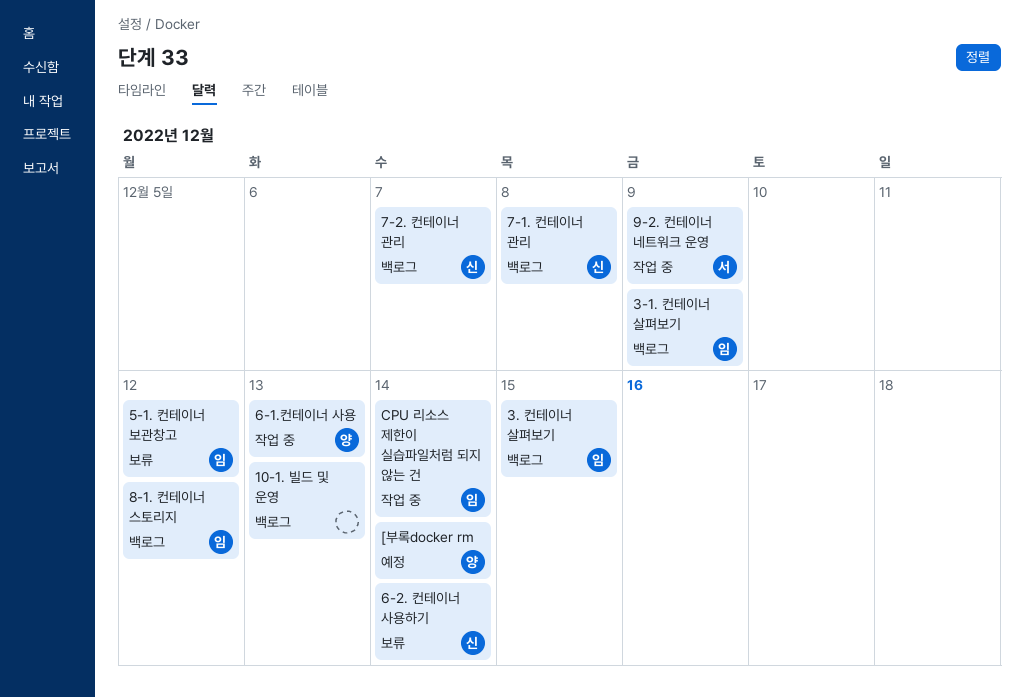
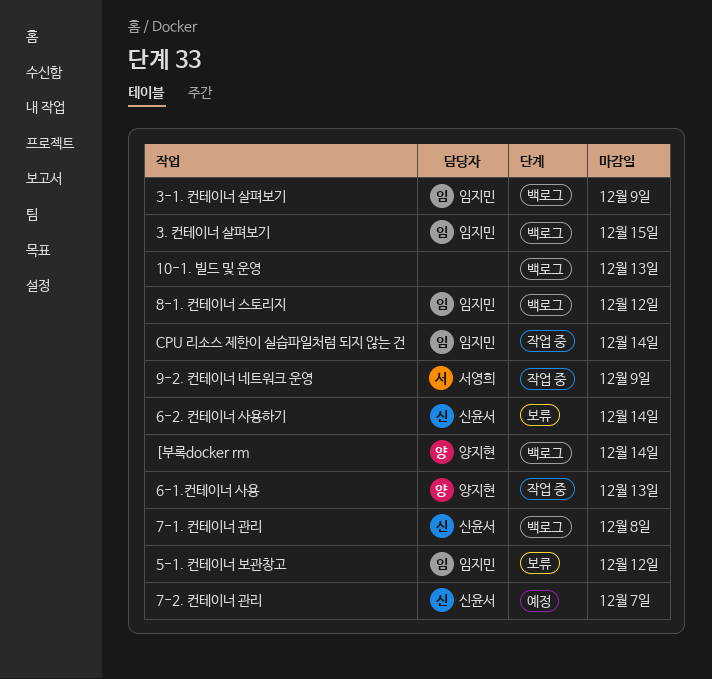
7-2. 컨테이너 관리, status: 백로그 -> 예정
[부록docker rm, status: 예정 -> 백로그

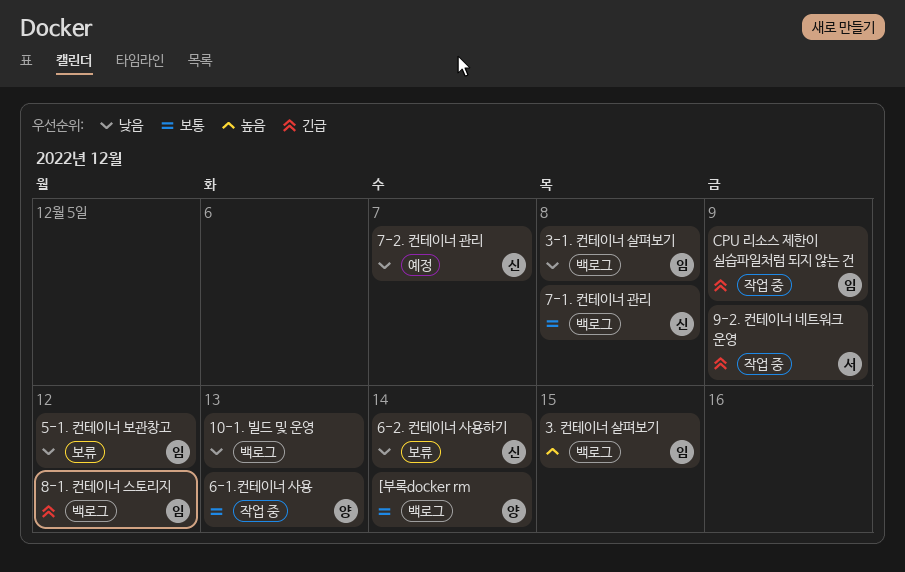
3-1. 컨테이너 살펴보기, due: Dec 9 -> Dec 8
CPU 리소스 제한이 실습파일처럼 되지 않는 건, due: Dec 14 -> Dec 9

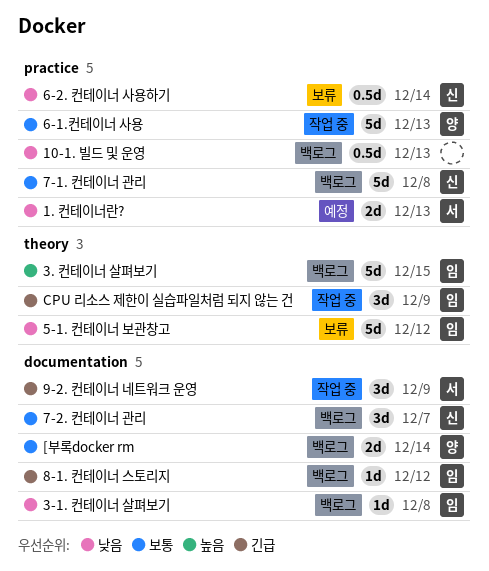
1. 컨테이너란?: none -> present
7-2. 컨테이너 관리, status: 예정 -> 백로그
7-2. 컨테이너 관리, priority: 낮음 -> 보통

